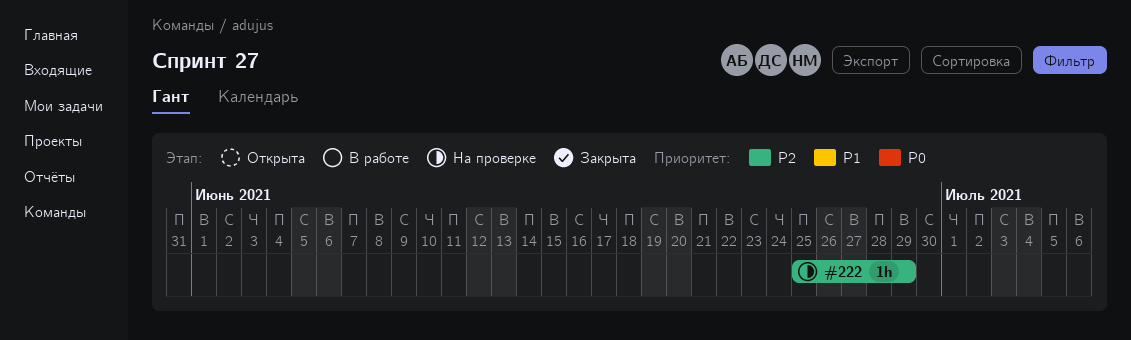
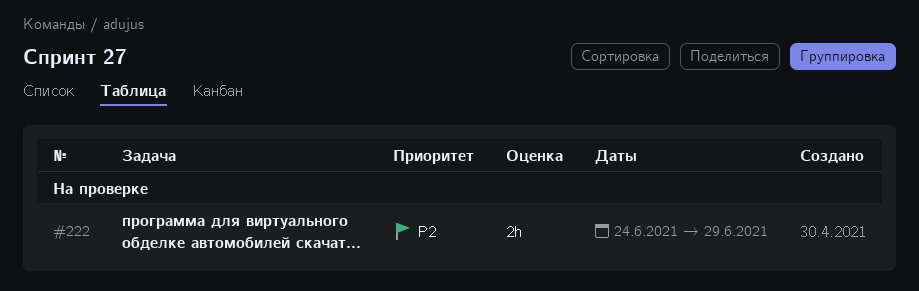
#222, estimate: 1h -> 2h
#222, start: Jun 25 -> Jun 24

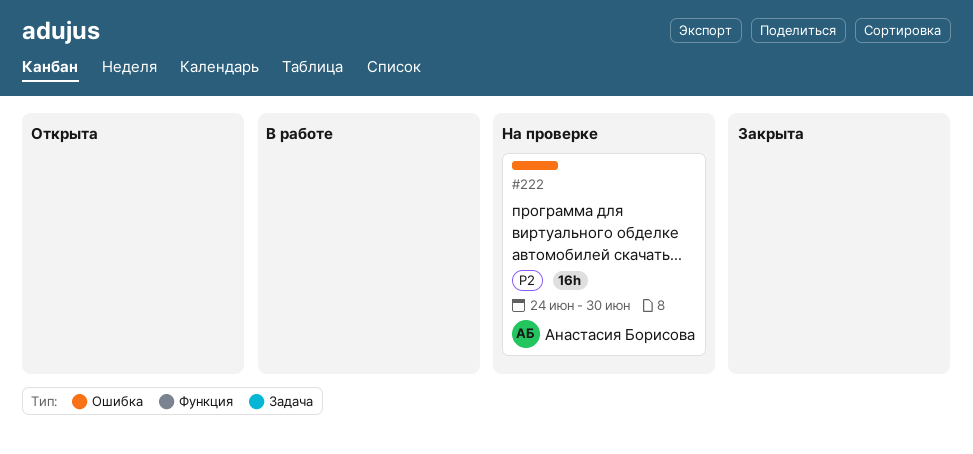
#222, estimate: 2h -> 16h
#222, due: Jun 29 -> Jun 30

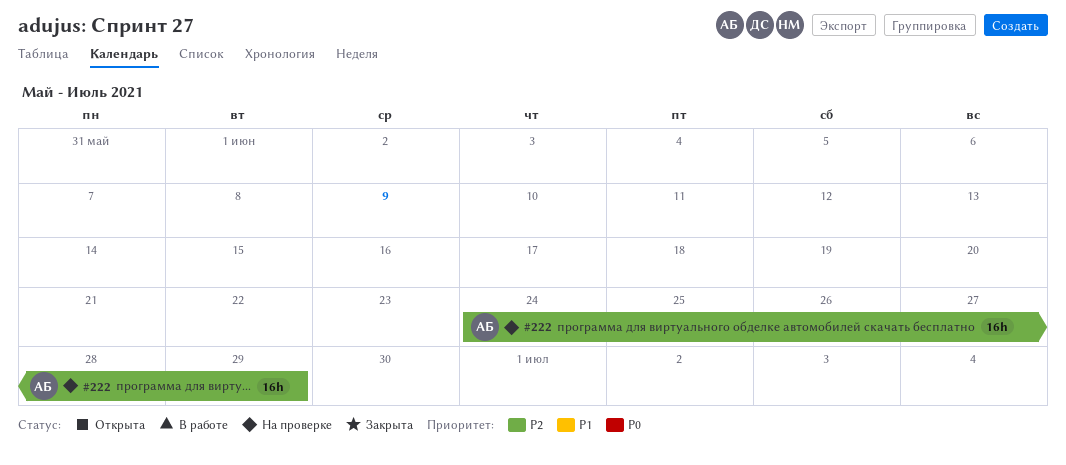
#222, due: Jun 30 -> Jun 29

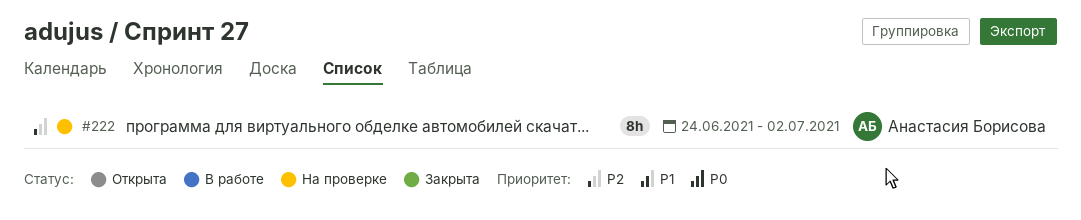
#222, estimate: 16h -> 8h
#222, due: Jun 29 -> Jul 2

